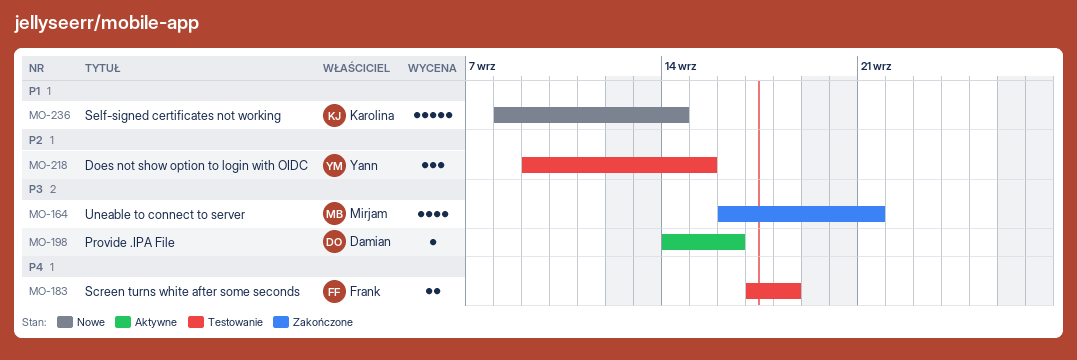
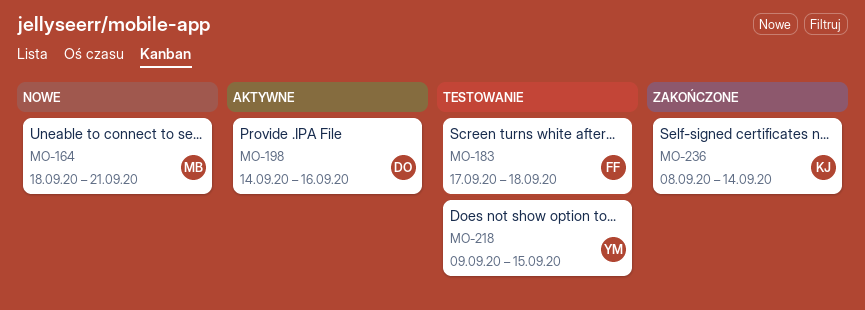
MO-164, status: Zakończone -> Nowe
MO-164, start: Sep 16 -> Sep 18
MO-236, status: Nowe -> Zakończone

